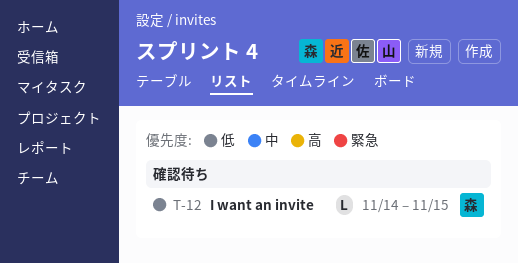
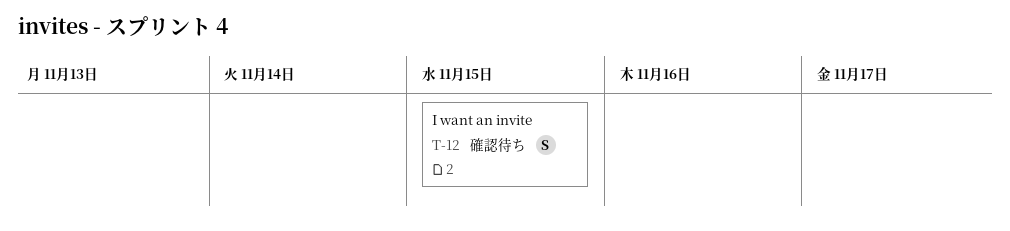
T-12, estimate: L -> S

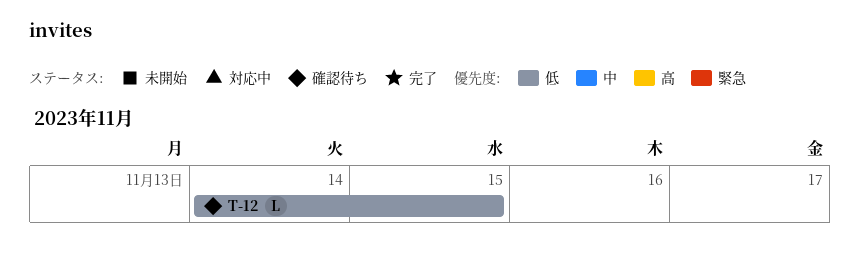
T-12, estimate: S -> L

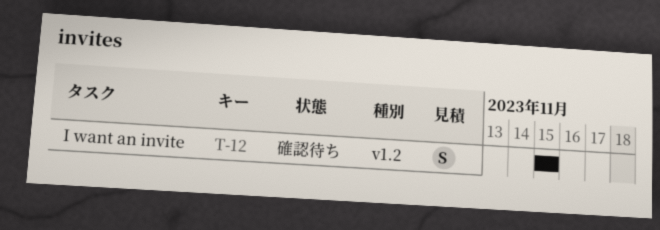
T-12, estimate: L -> S
T-12, start: Nov 14 -> Nov 15

